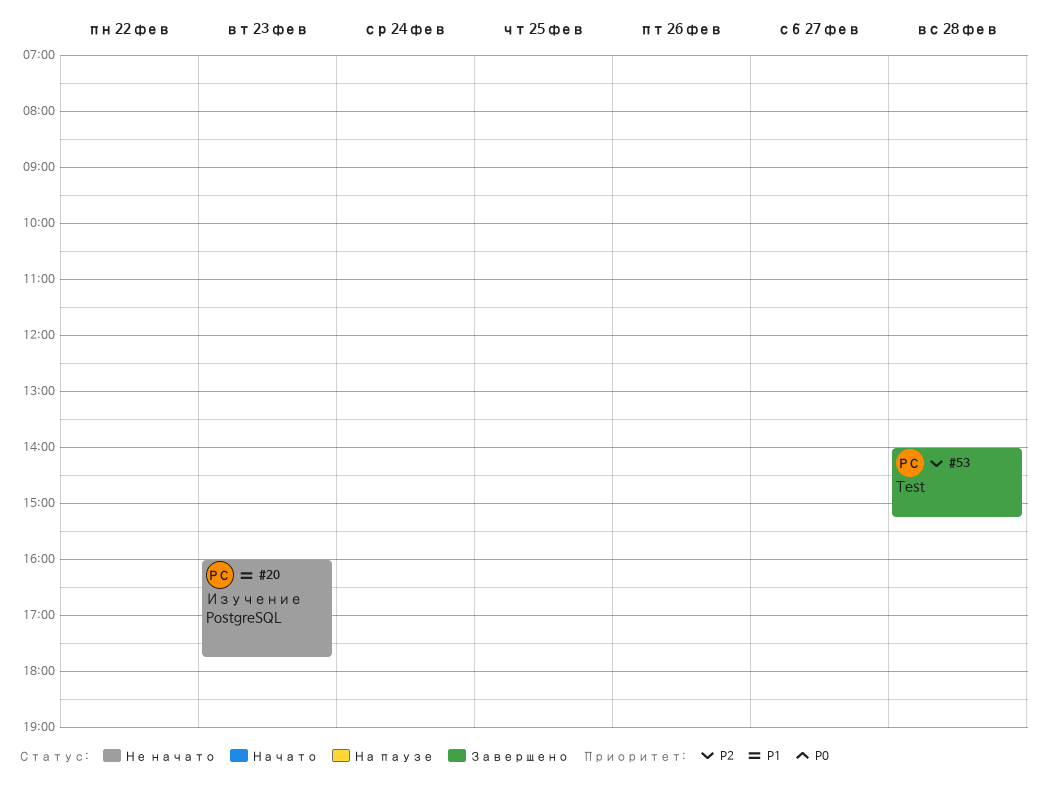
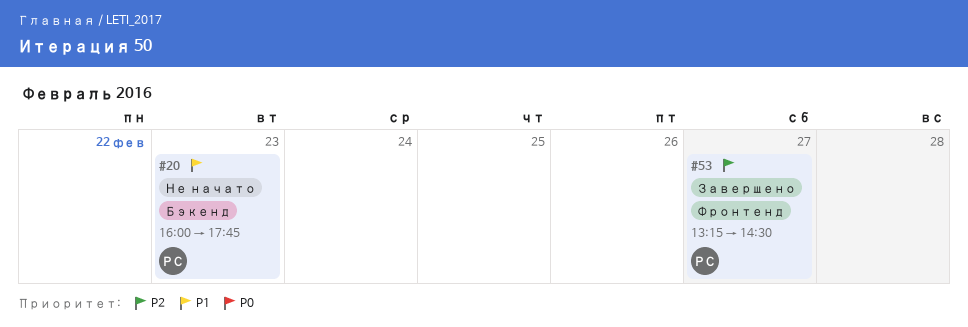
#53, day: Feb 28 -> Feb 27
#53, begins: 14:00 -> 13:15
#53, ends: 15:15 -> 14:30

